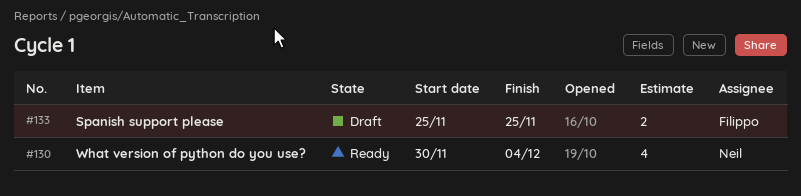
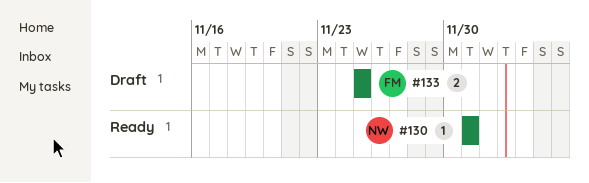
#130, estimate: 4 -> 1
#130, start: Nov 30 -> Dec 1
#130, due: Dec 4 -> Dec 1

